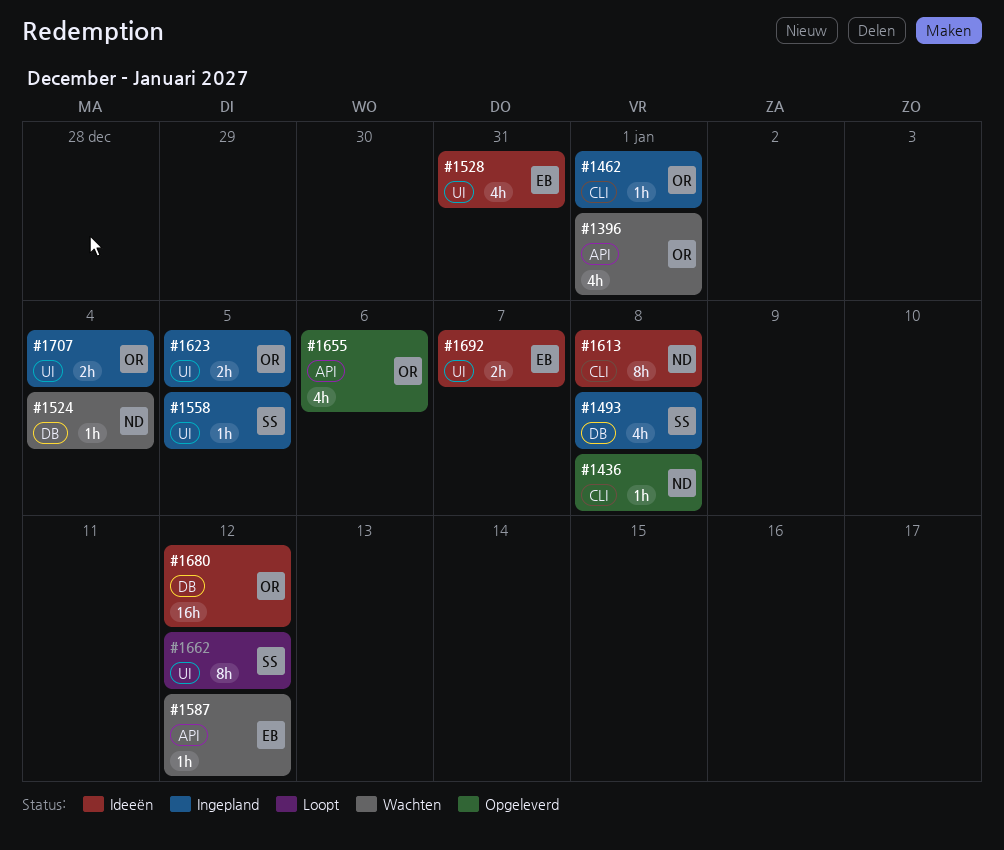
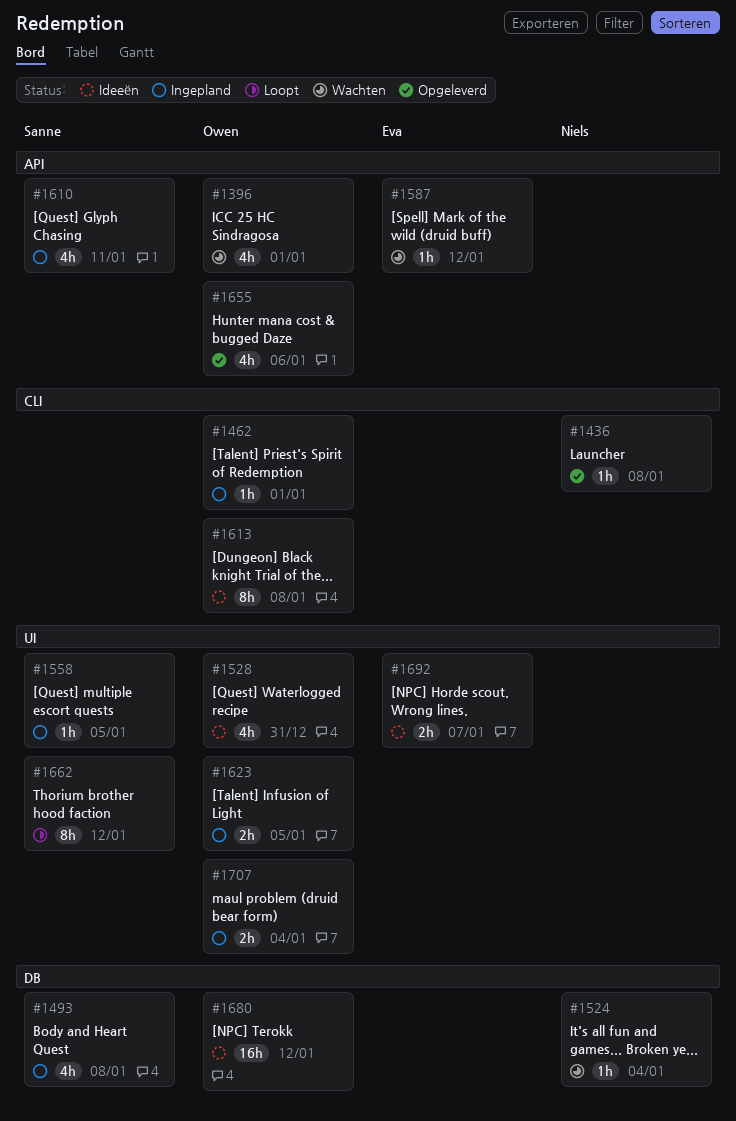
#1528, owner: Eva -> Owen
#1610: none -> present
#1613, owner: Niels -> Owen

